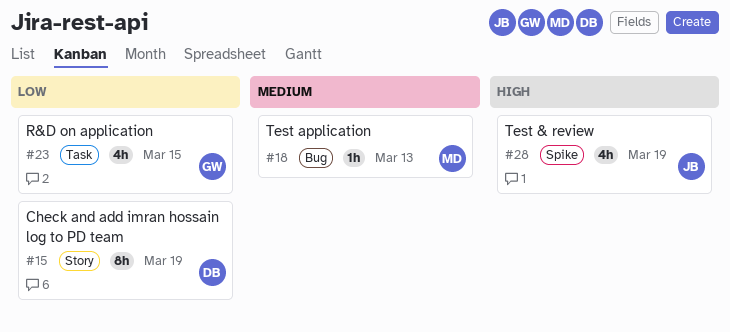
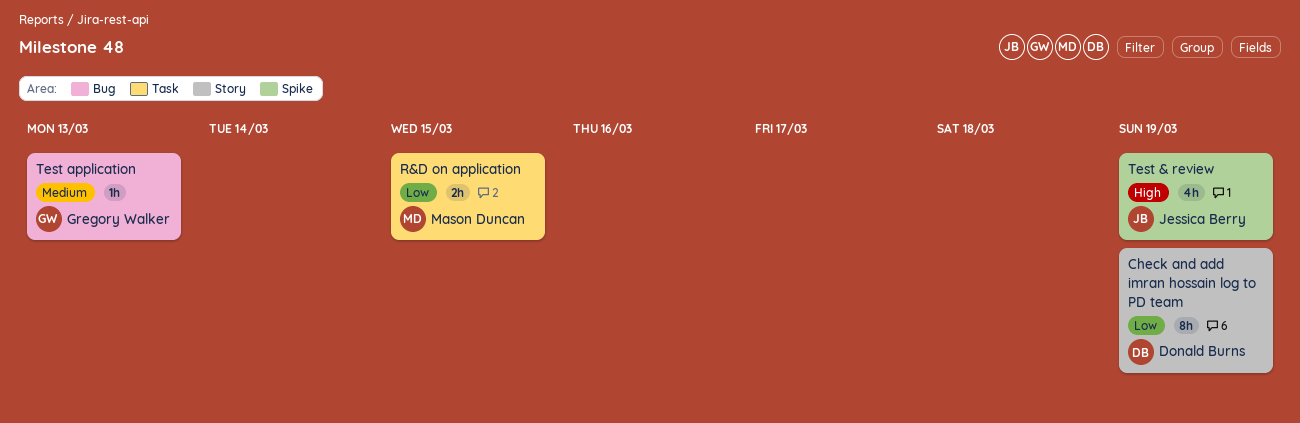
R&D on application, owner: Gregory Walker -> Mason Duncan
R&D on application, estimate: 4h -> 2h
Test application, owner: Mason Duncan -> Gregory Walker

